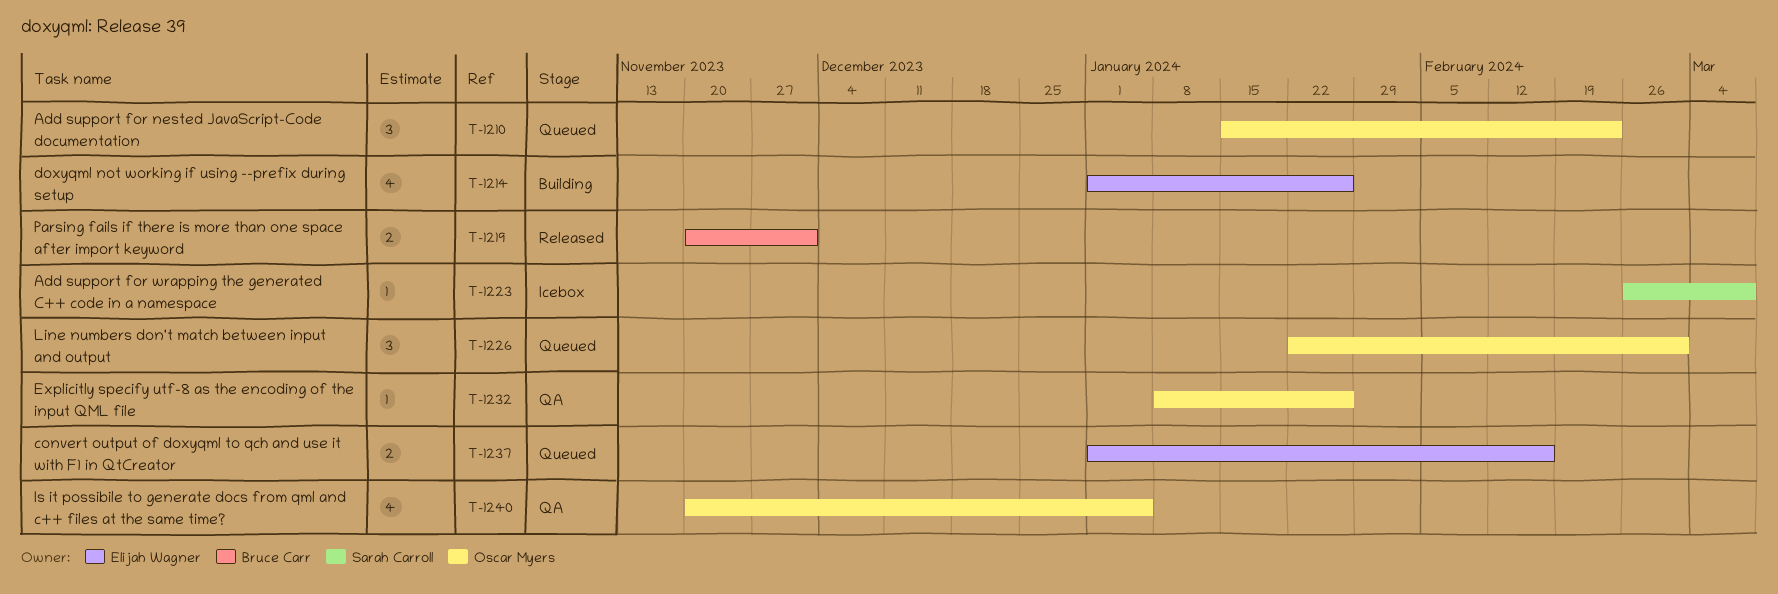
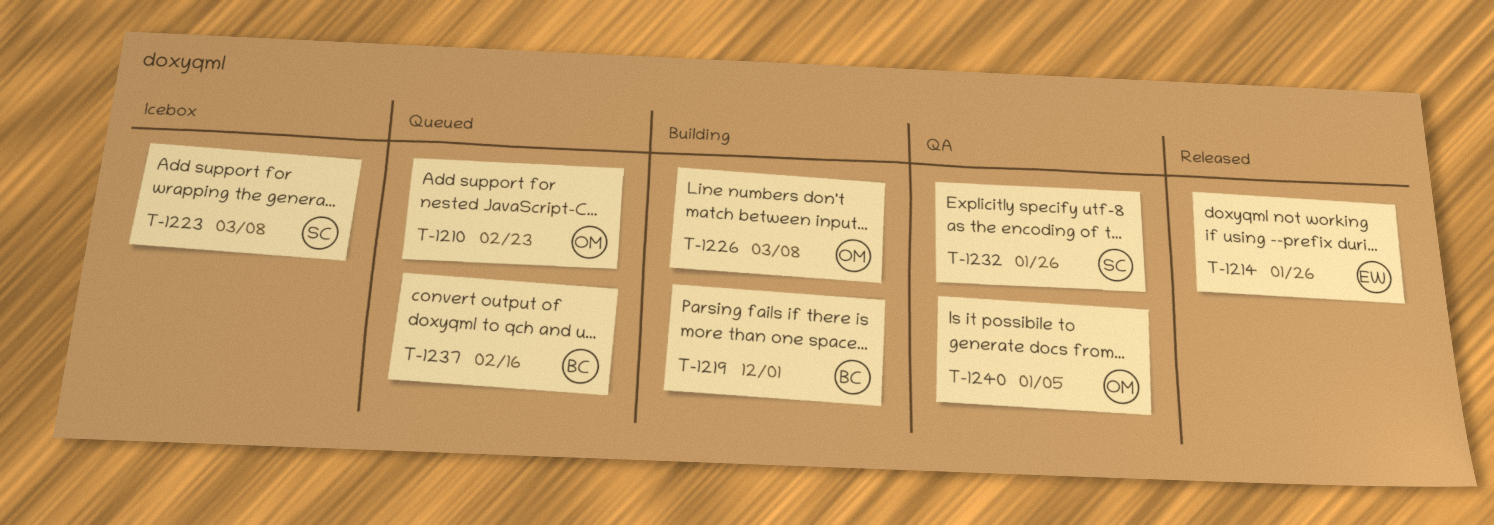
T-1214, status: Building -> Released
T-1219, status: Released -> Building
T-1226, status: Queued -> Building
T-1226, due: Mar 1 -> Mar 8
T-1232, owner: Oscar Myers -> Sarah Carroll
T-1237, owner: Elijah Wagner -> Bruce Carr

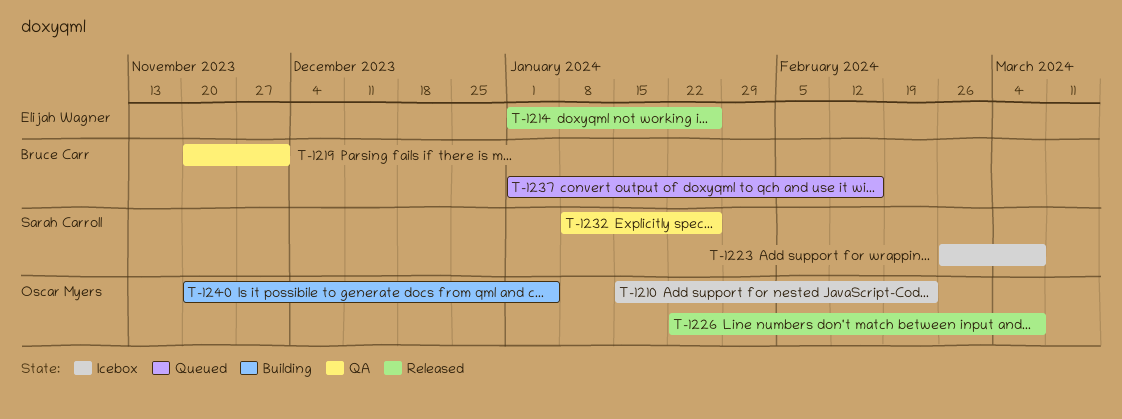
T-1210, status: Queued -> Icebox
T-1219, status: Building -> QA
T-1226, status: Building -> Released
T-1240, status: QA -> Building

